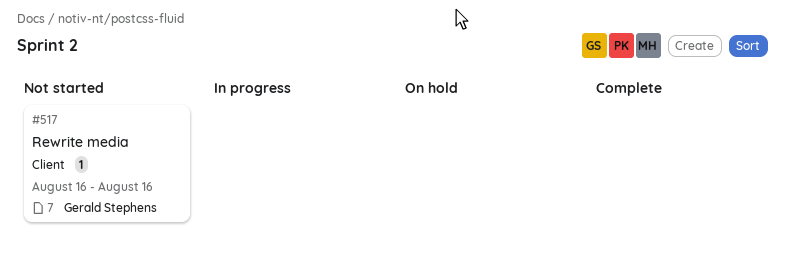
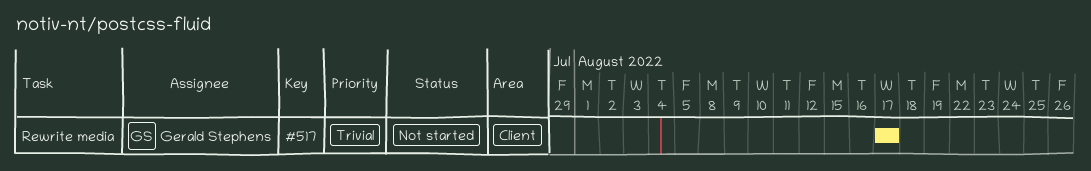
#517, start: Aug 16 -> Aug 17
#517, due: Aug 16 -> Aug 17

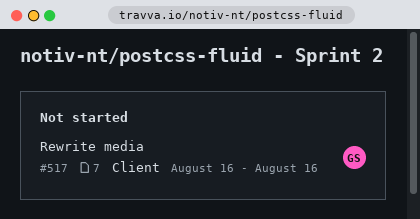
#517, start: Aug 17 -> Aug 16
#517, due: Aug 17 -> Aug 16

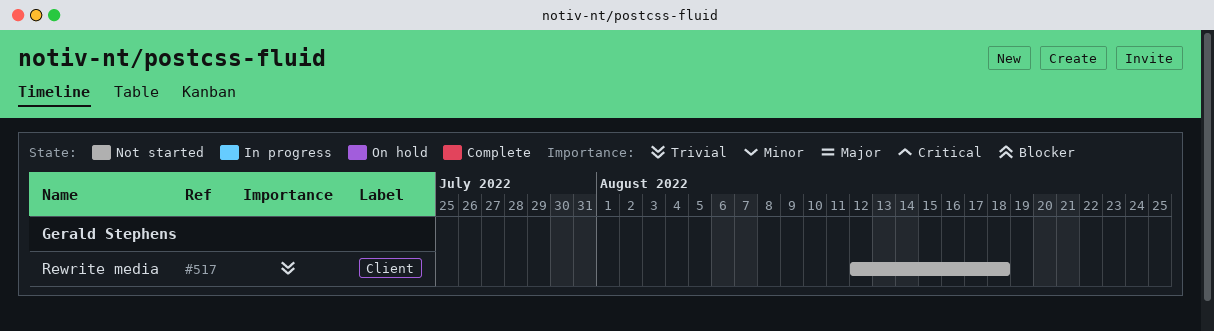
#517, start: Aug 16 -> Aug 12
#517, due: Aug 16 -> Aug 18

